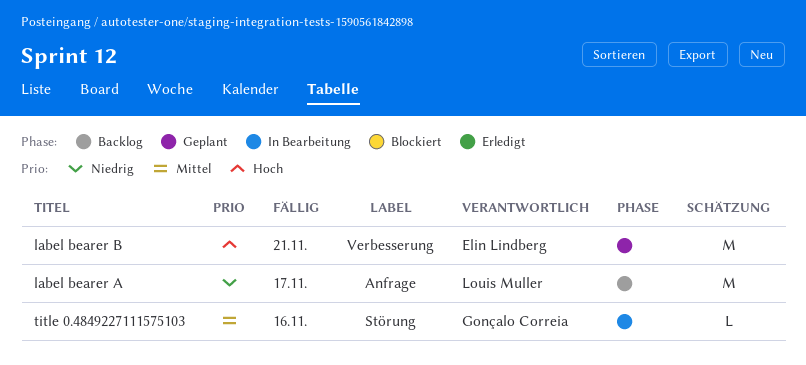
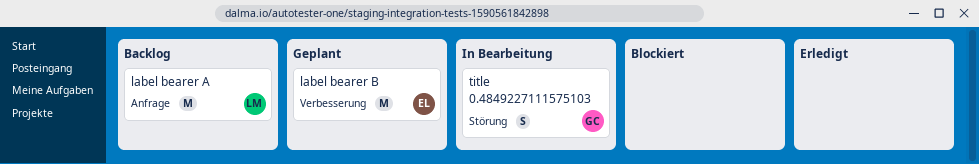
title 0.4849227111575103, estimate: L -> S

